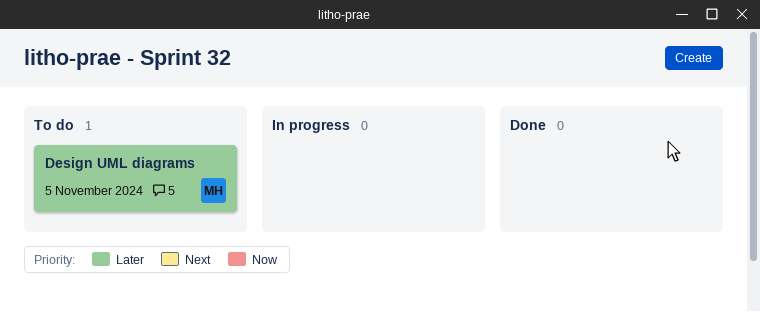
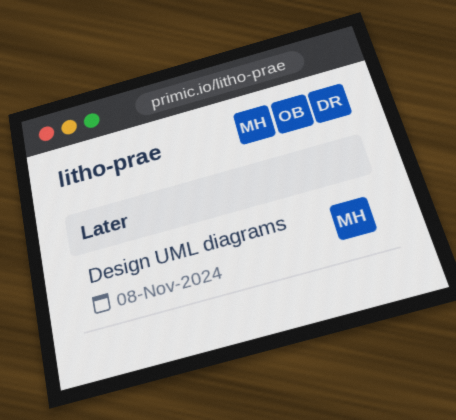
Design UML diagrams, due: Nov 5 -> Nov 8

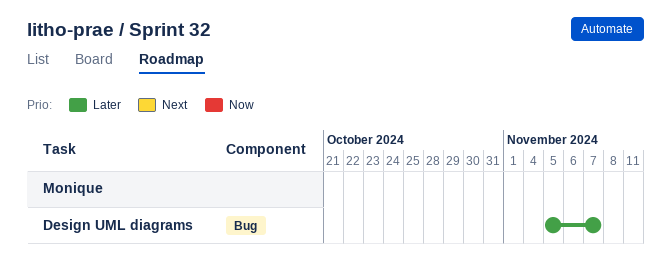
Design UML diagrams, due: Nov 8 -> Nov 7

